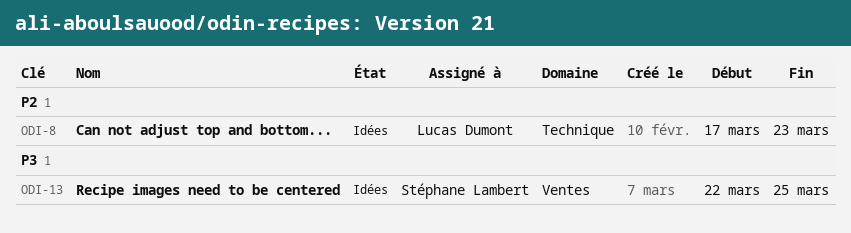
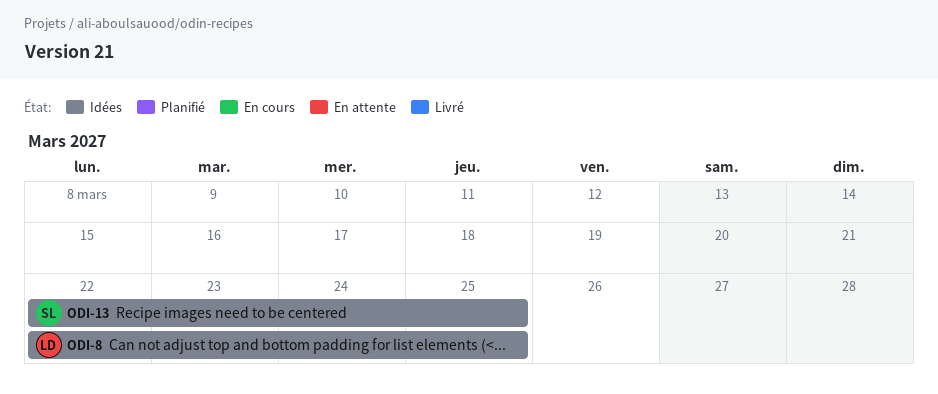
ODI-8, start: Mar 17 -> Mar 22
ODI-8, due: Mar 23 -> Mar 25

